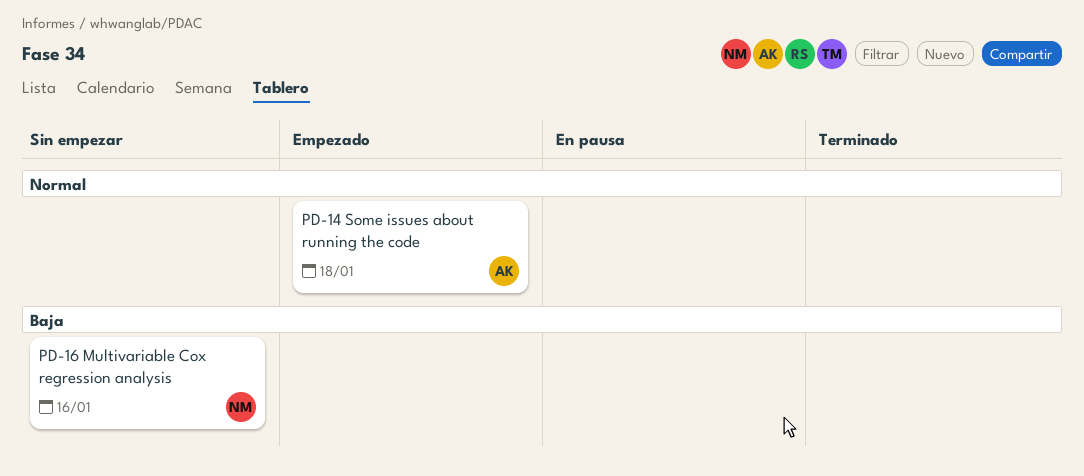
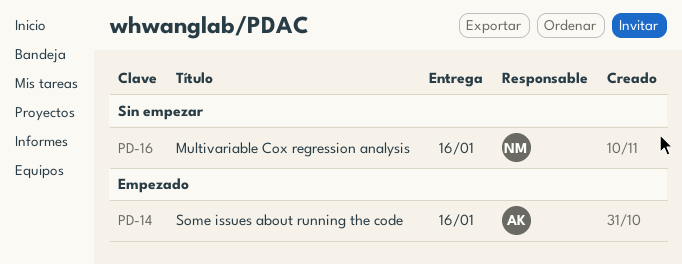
PD-14, due: Jan 18 -> Jan 16

